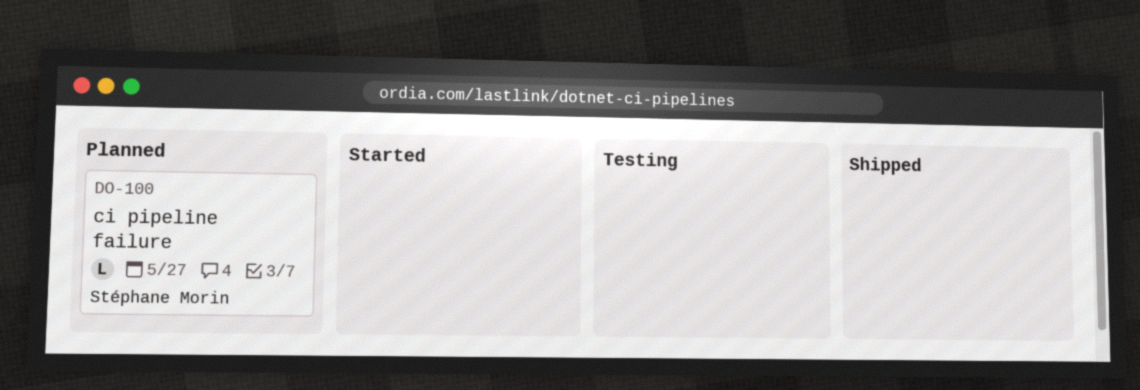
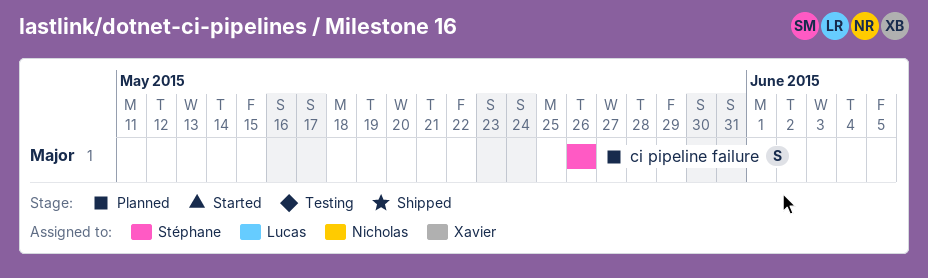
ci pipeline failure, estimate: L -> S
ci pipeline failure, due: May 27 -> May 26

